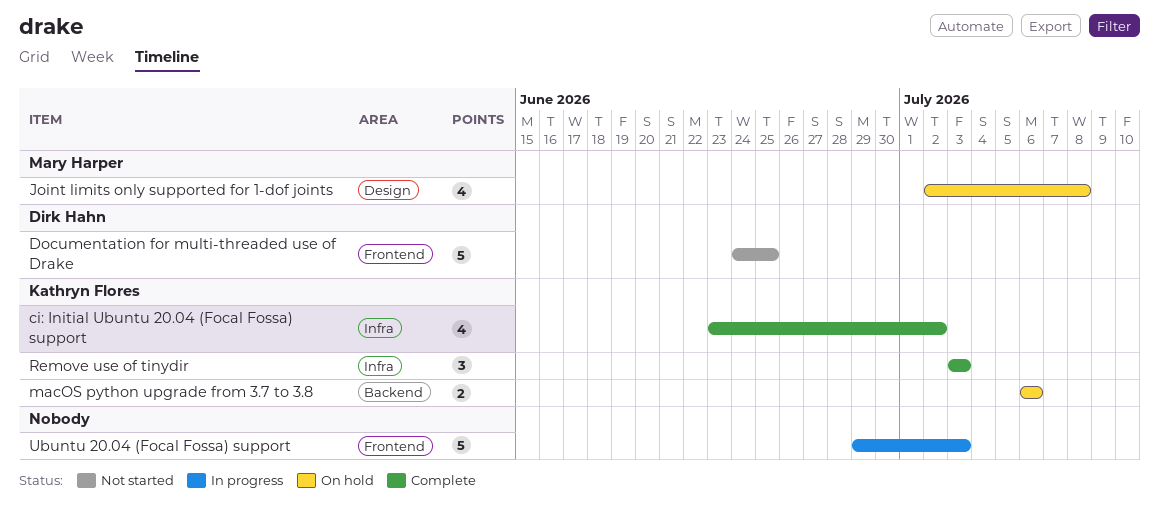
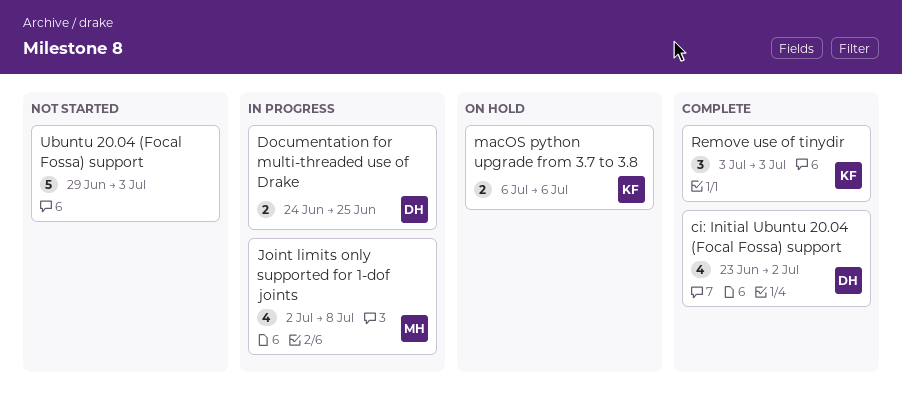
ci: Initial Ubuntu 20.04 (Focal Fossa) support, owner: Kathryn Flores -> Dirk Hahn
Documentation for multi-threaded use of Drake, status: Not started -> In progress
Documentation for multi-threaded use of Drake, estimate: 5 -> 2
Joint limits only supported for 1-dof joints, status: On hold -> In progress
Ubuntu 20.04 (Focal Fossa) support, status: In progress -> Not started

